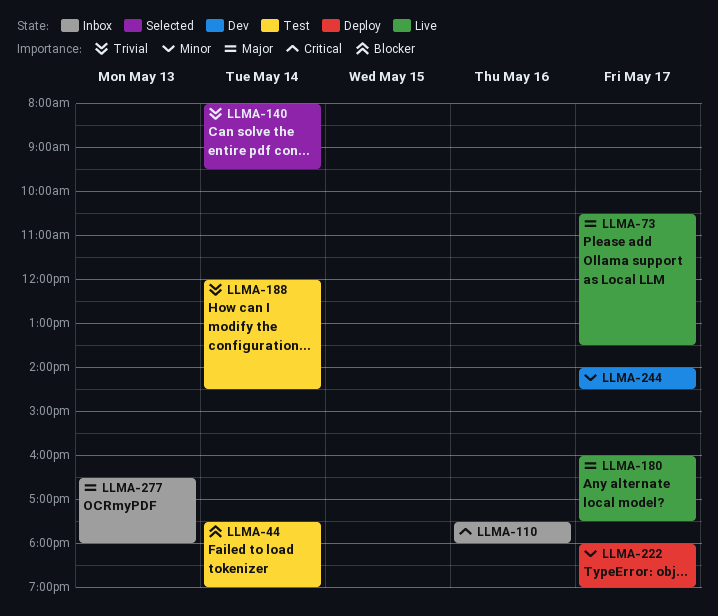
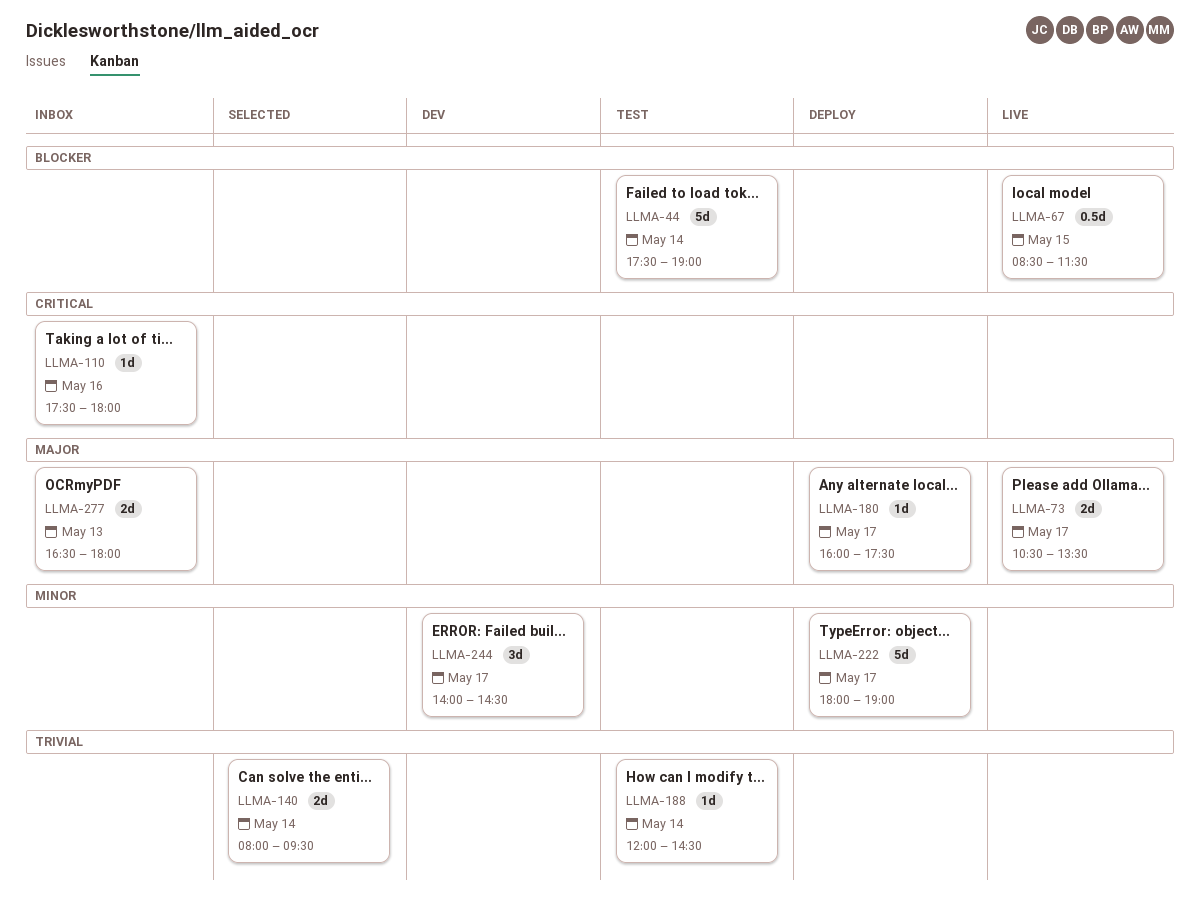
LLMA-67: none -> present
LLMA-180, status: Live -> Deploy

